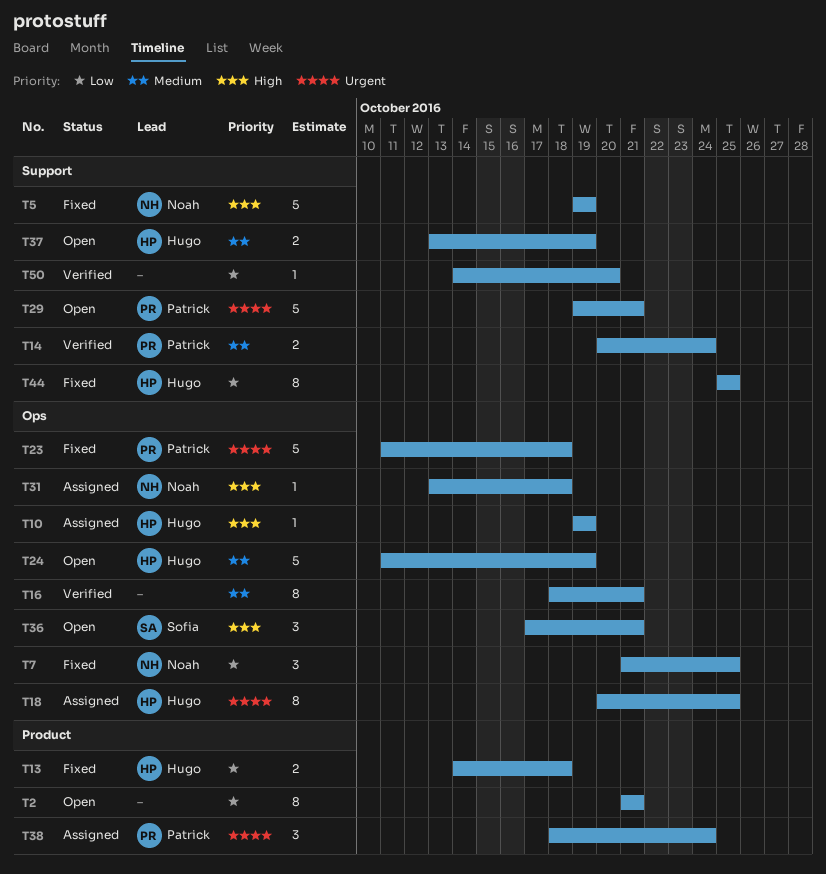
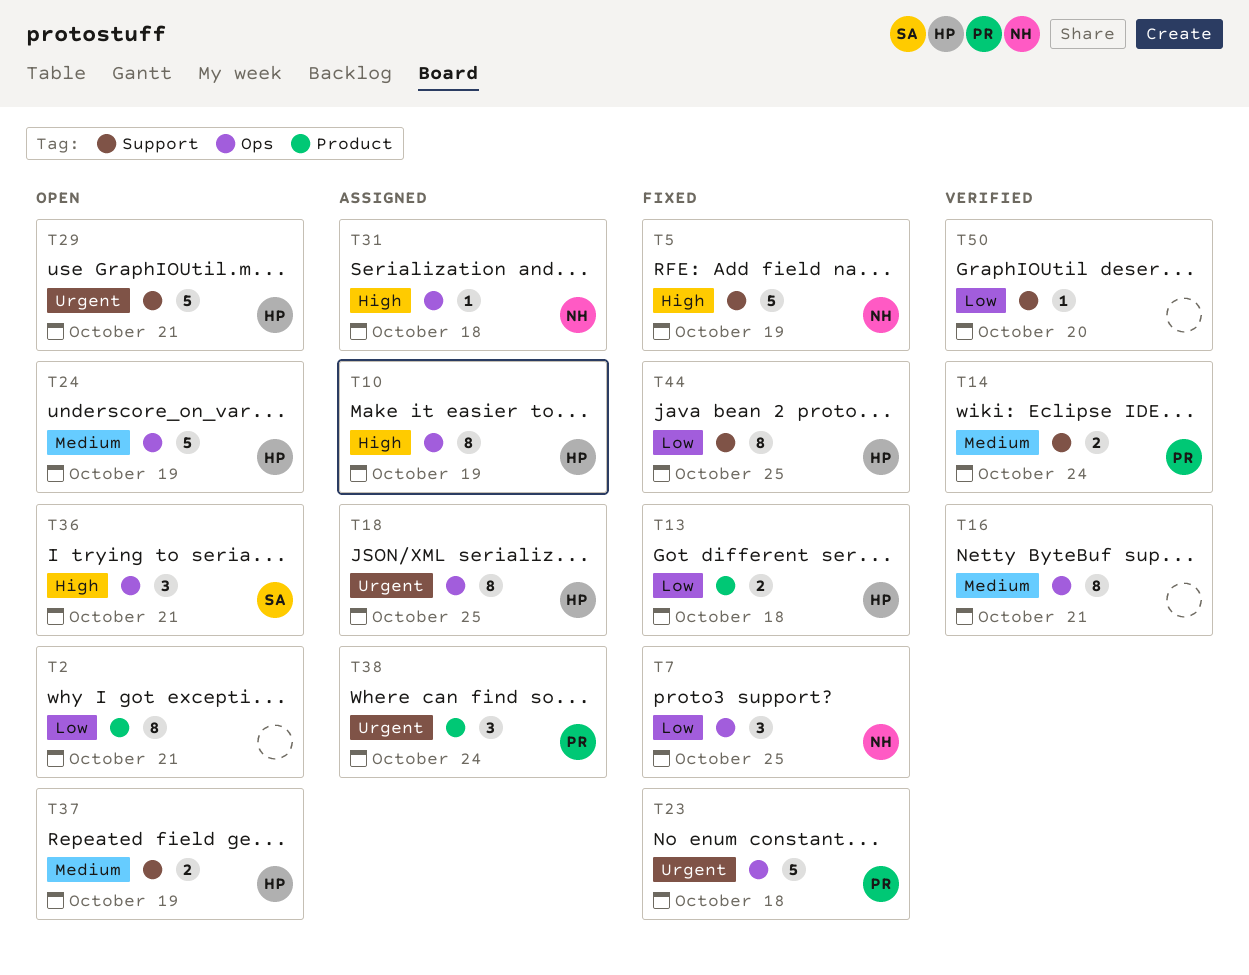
T10, estimate: 1 -> 8
T29, owner: Patrick -> Hugo

